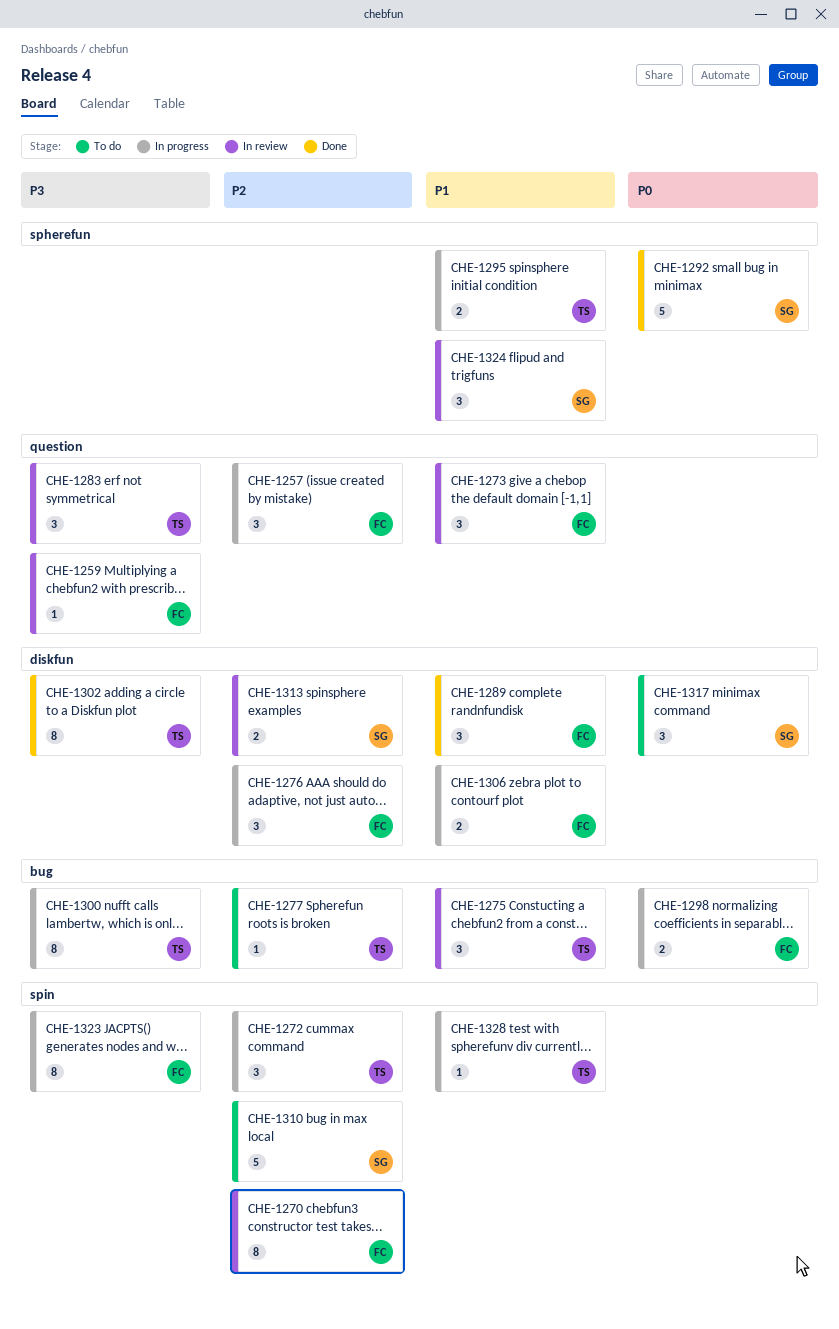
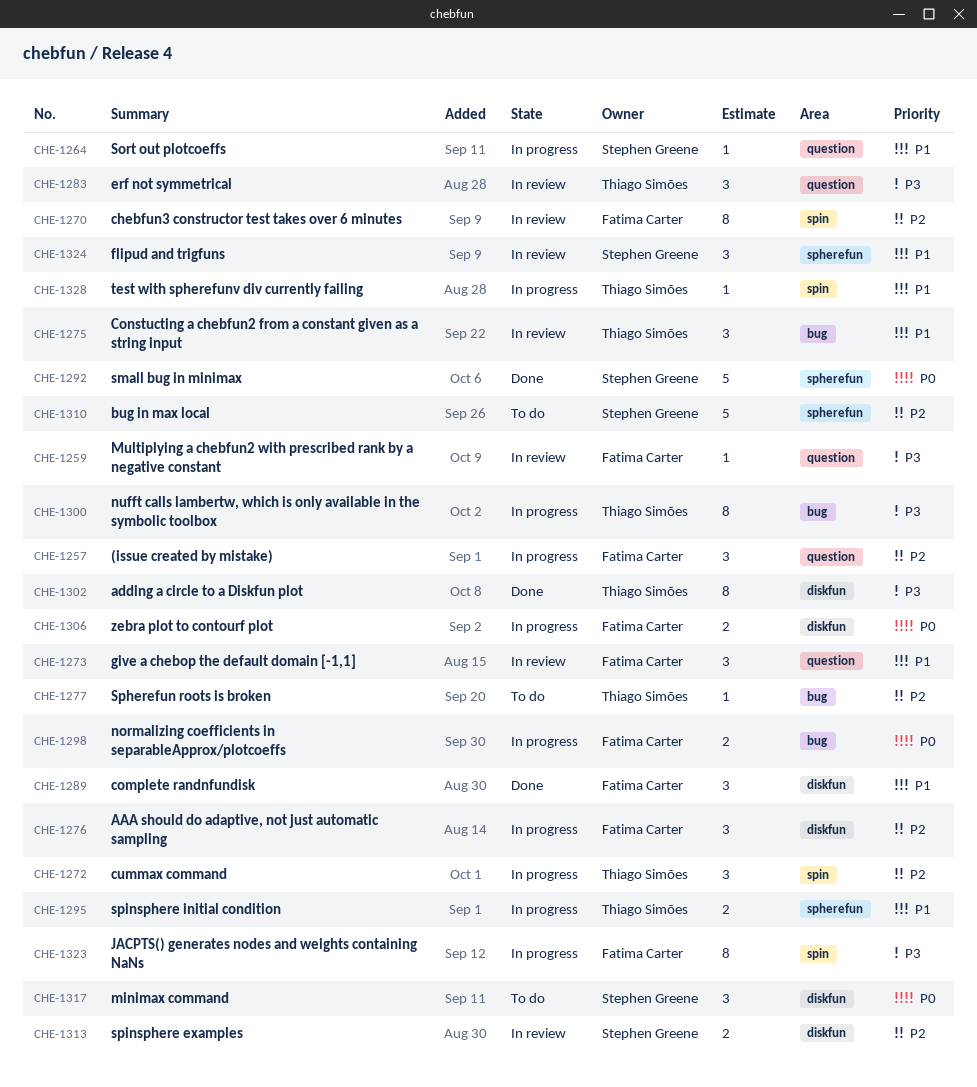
CHE-1264: none -> present
CHE-1306, priority: P1 -> P0
CHE-1310, label: spin -> spherefun

